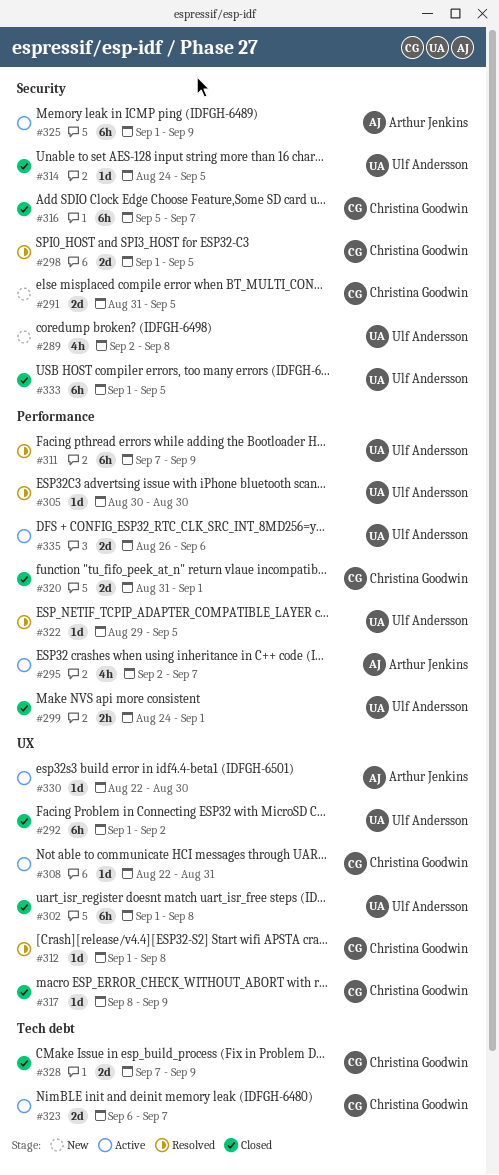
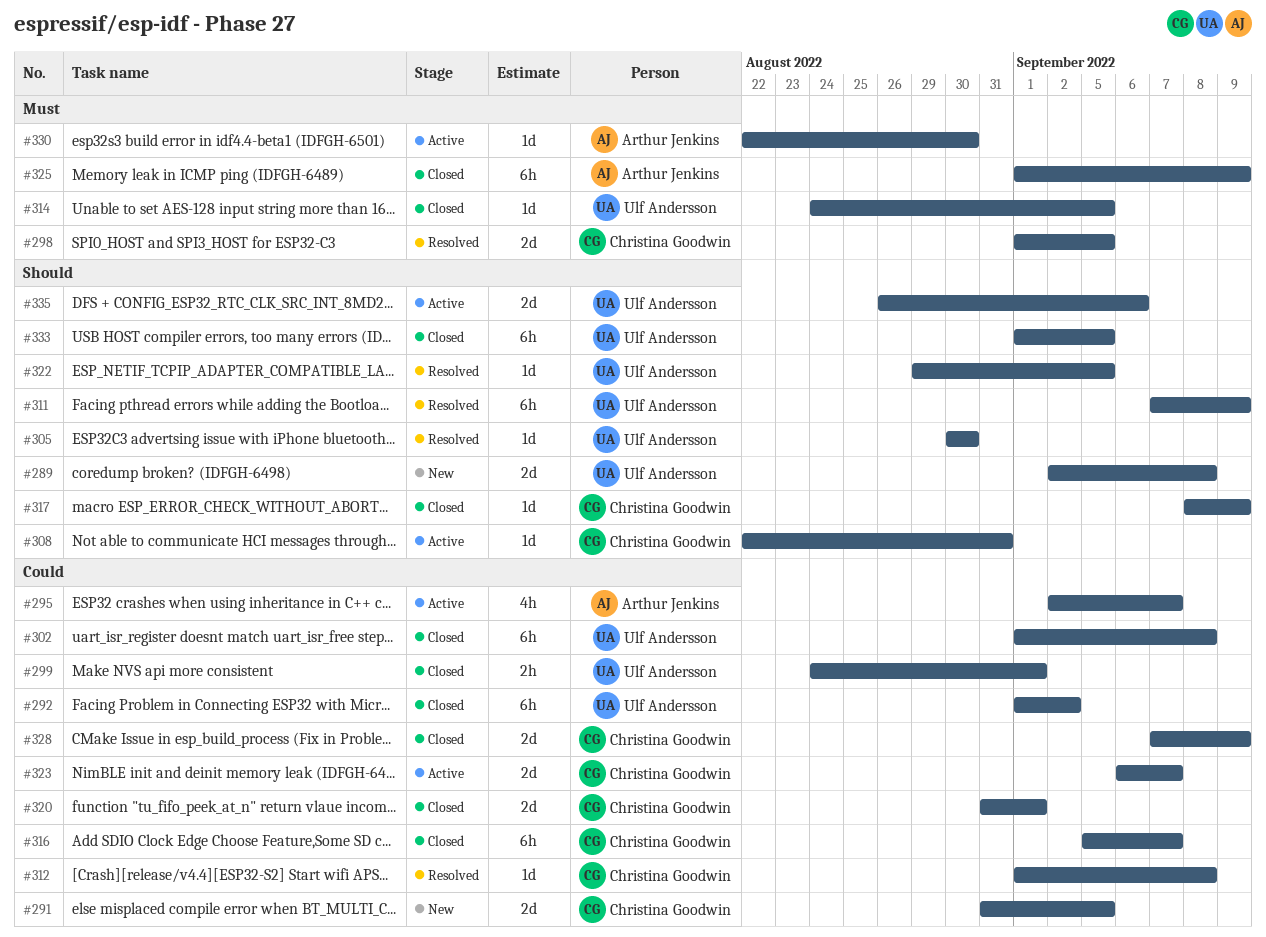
#289, estimate: 4h -> 2d
#325, status: Active -> Closed

